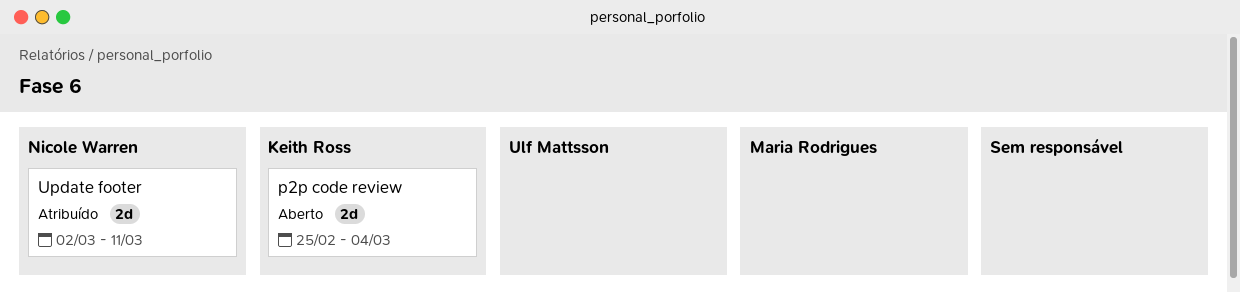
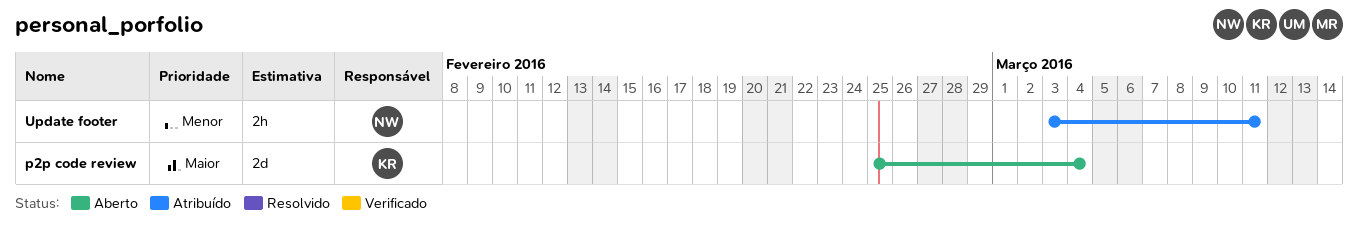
Update footer, estimate: 2d -> 2h
Update footer, start: Mar 2 -> Mar 3

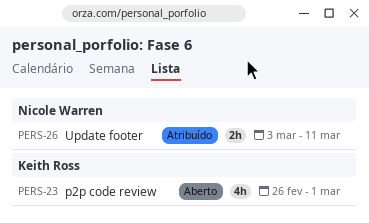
p2p code review, estimate: 2d -> 4h
p2p code review, start: Feb 25 -> Feb 26
p2p code review, due: Mar 4 -> Mar 1

